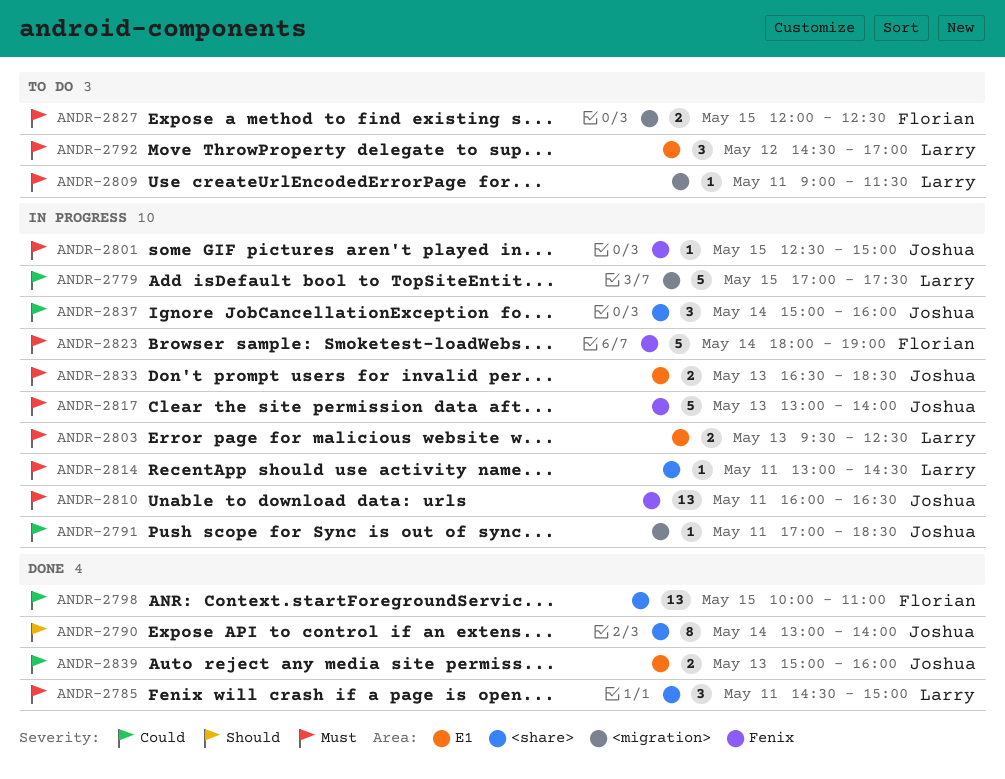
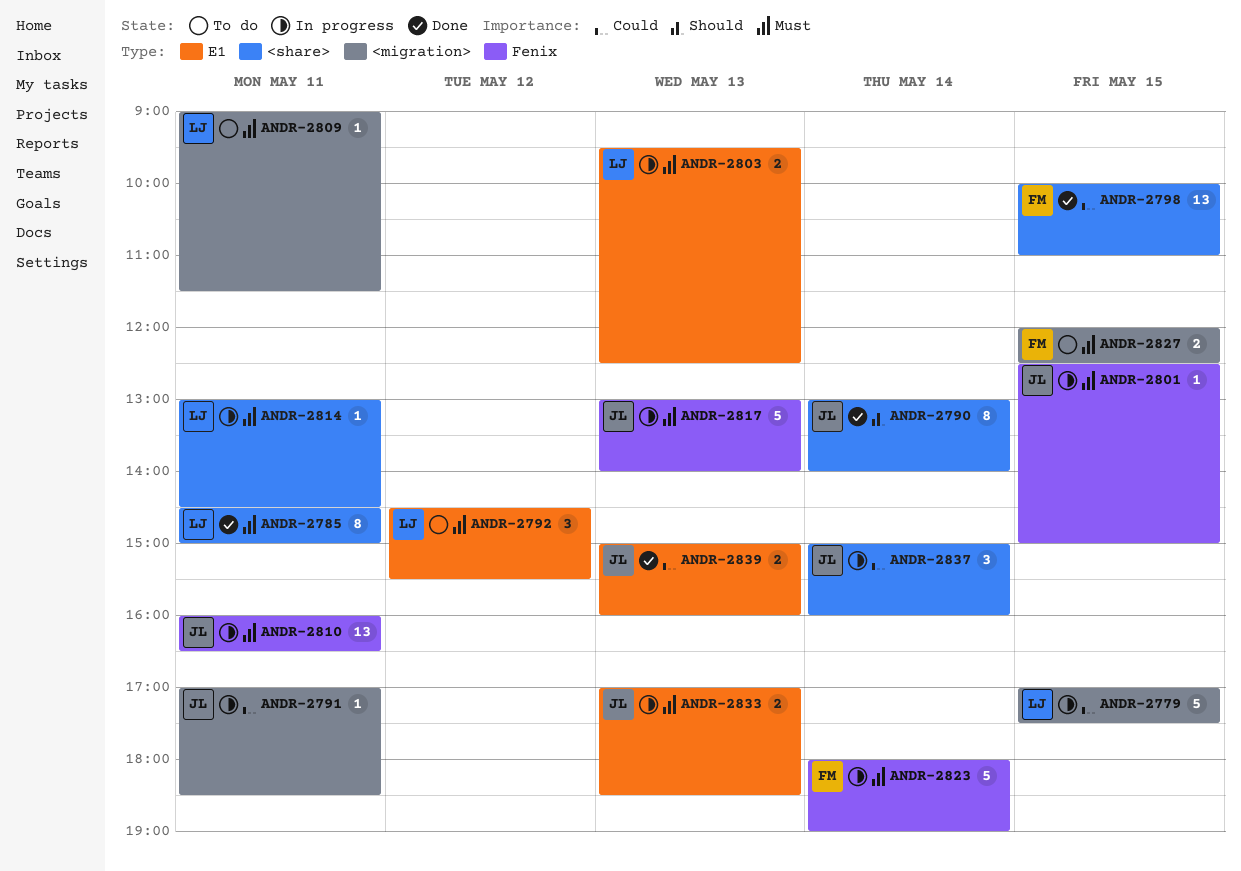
ANDR-2785, estimate: 3 -> 8
ANDR-2792, ends: 17:00 -> 15:30
ANDR-2833, begins: 16:30 -> 17:00

